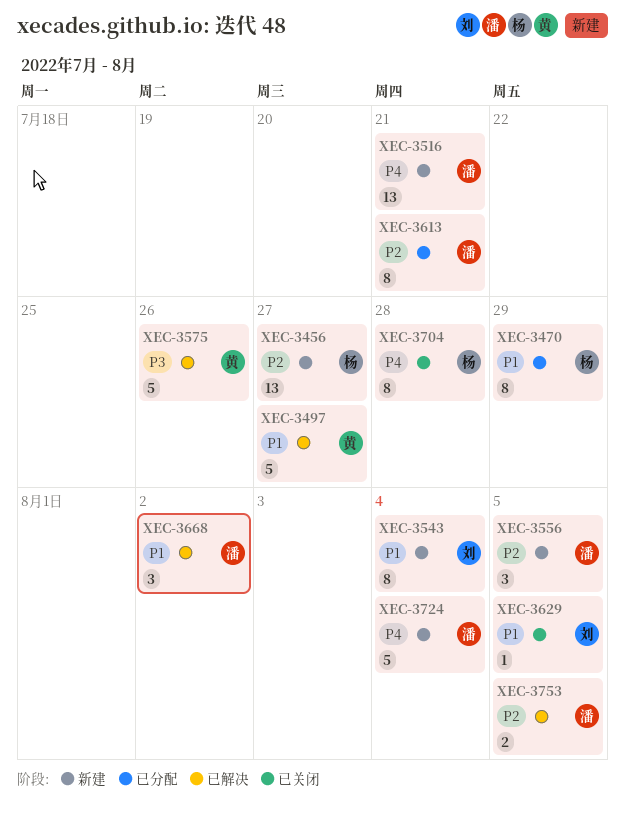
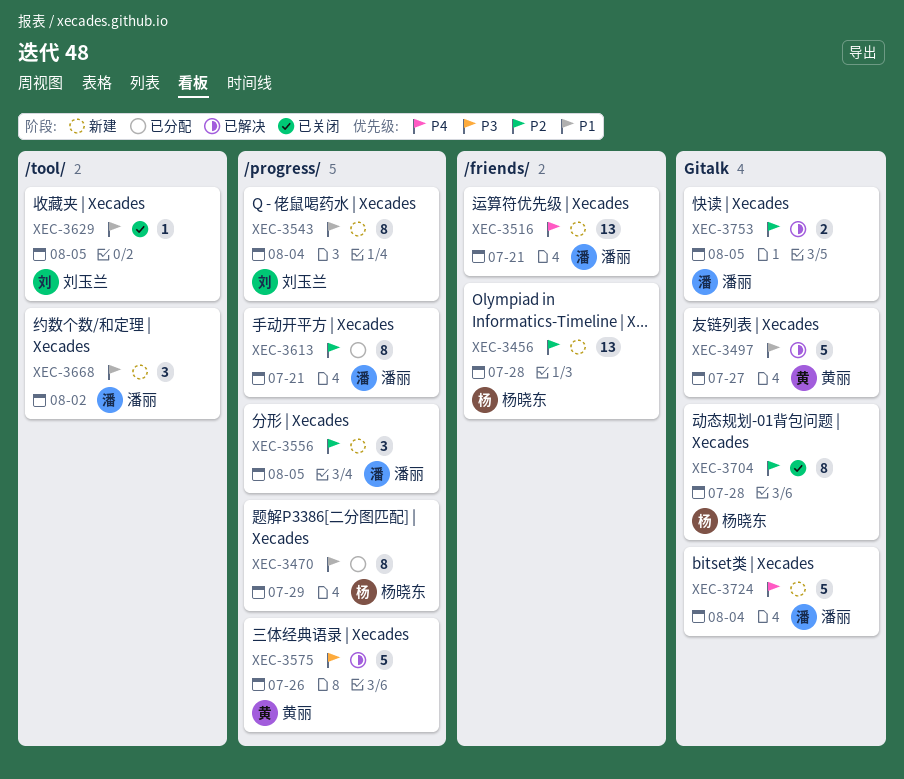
XEC-3456, due: Jul 27 -> Jul 28
XEC-3668, status: 已解决 -> 新建
XEC-3704, priority: P4 -> P2

